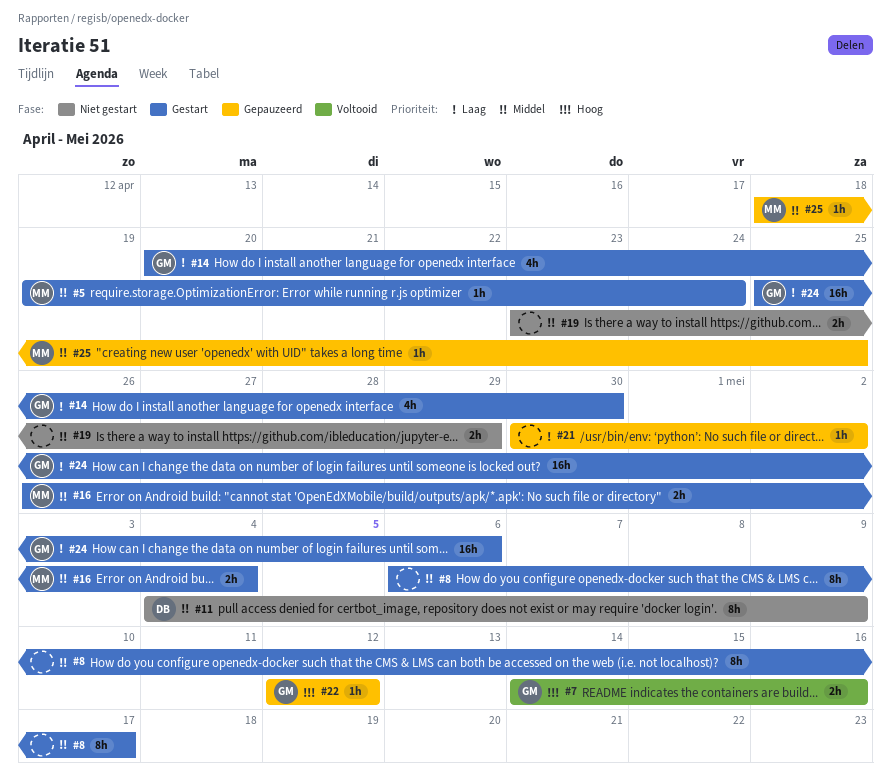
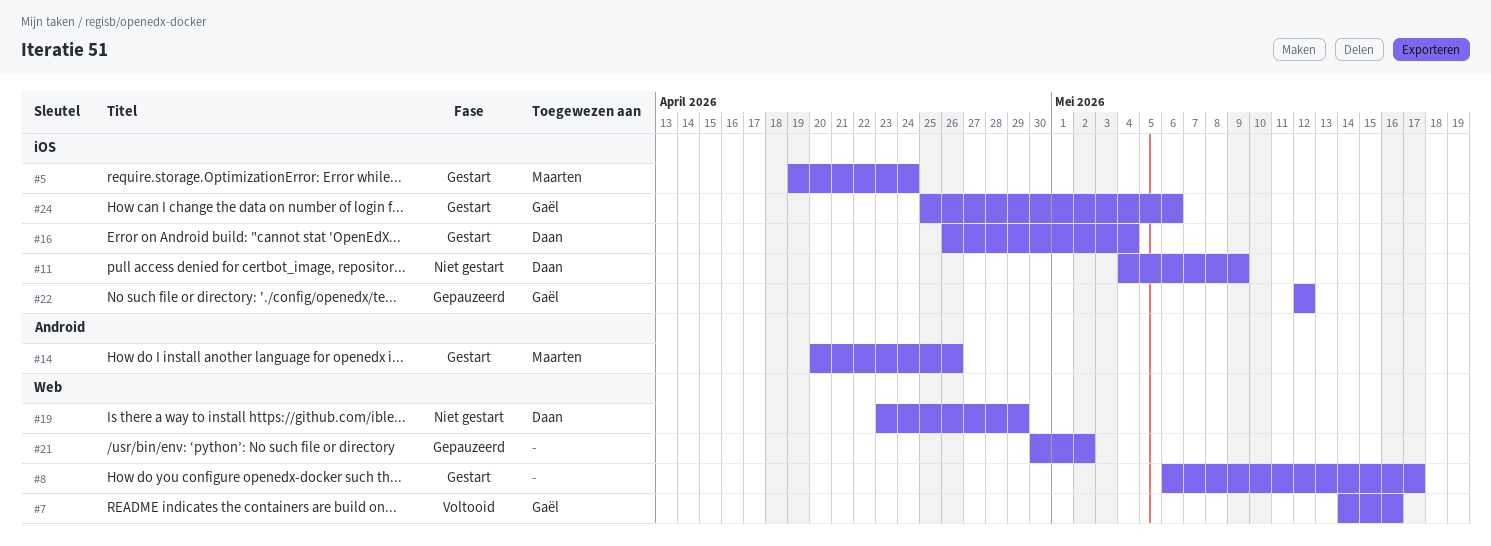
#14, owner: Gaël -> Maarten
#14, due: Apr 30 -> Apr 26
#16, owner: Maarten -> Daan
#19, owner: none -> Daan
#25: present -> none

